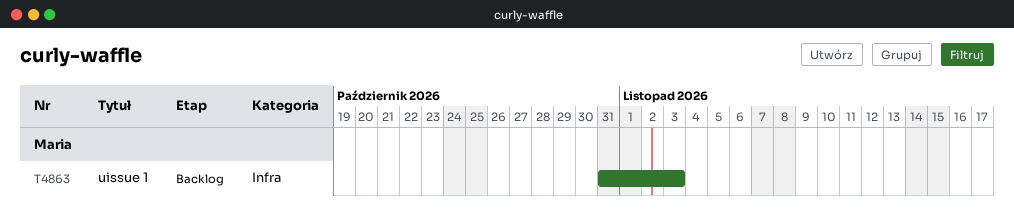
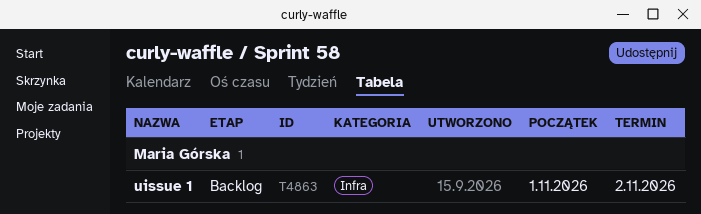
T4863, start: Oct 31 -> Nov 1
T4863, due: Nov 3 -> Nov 2

